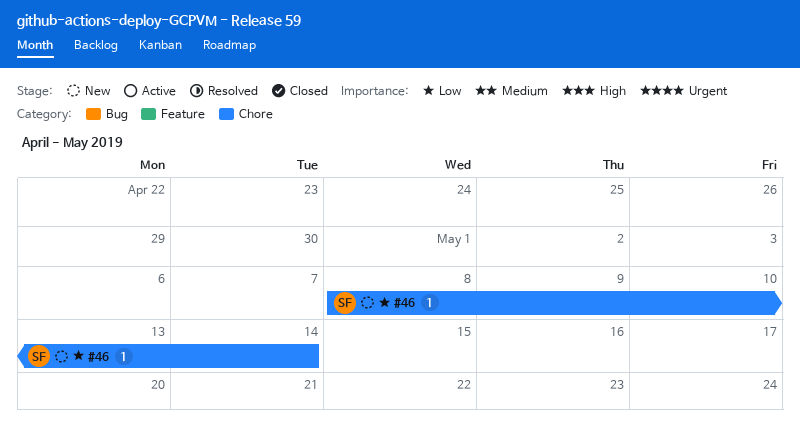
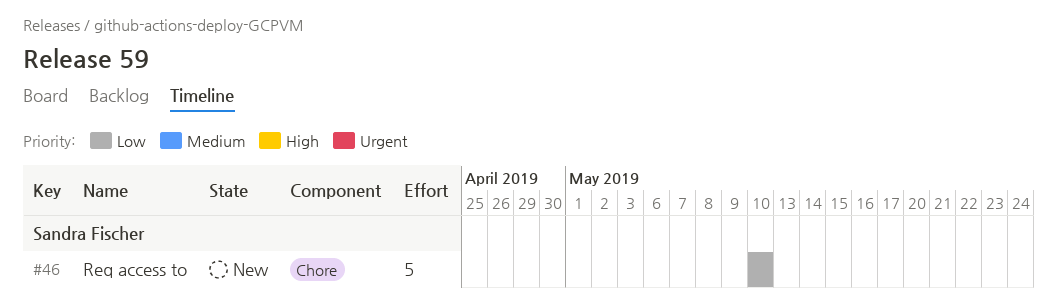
#46, estimate: 1 -> 5
#46, start: May 8 -> May 10
#46, due: May 14 -> May 10

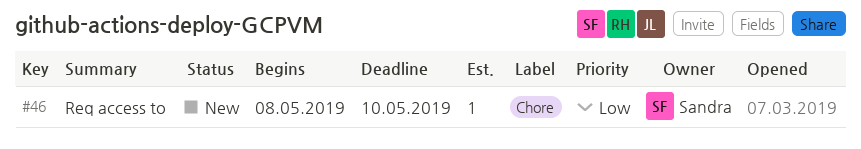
#46, estimate: 5 -> 1
#46, start: May 10 -> May 8

